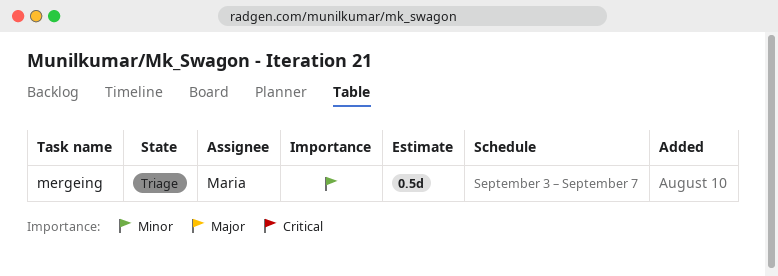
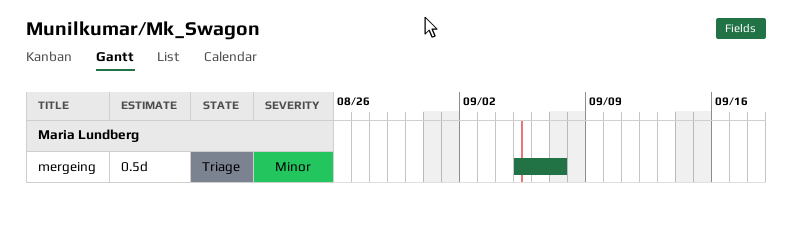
mergeing, start: Sep 3 -> Sep 5

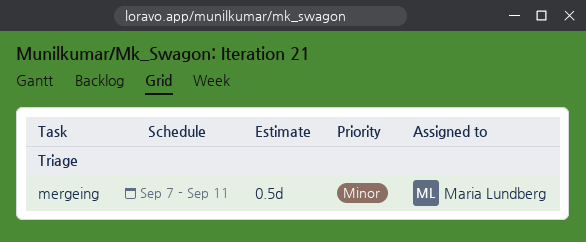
mergeing, start: Sep 5 -> Sep 7
mergeing, due: Sep 7 -> Sep 11

